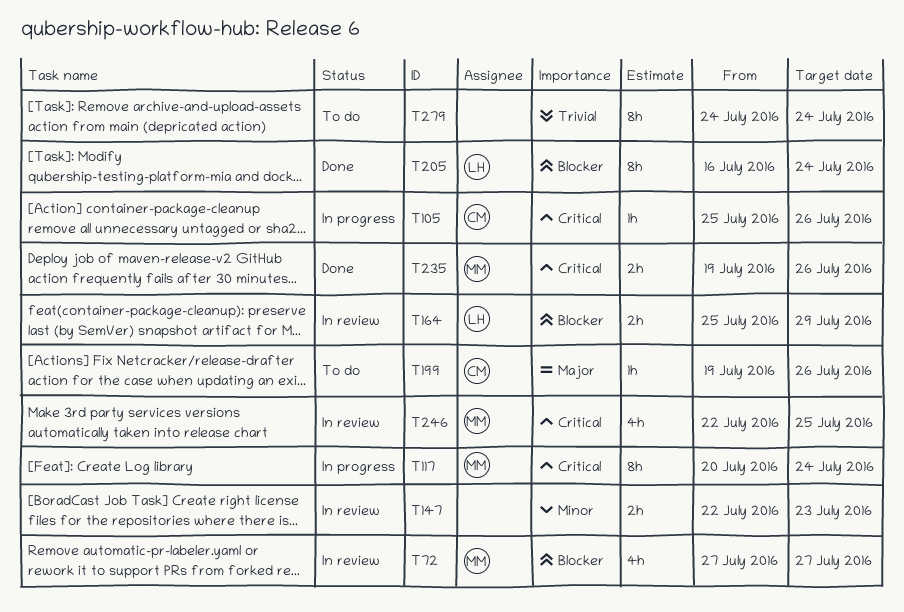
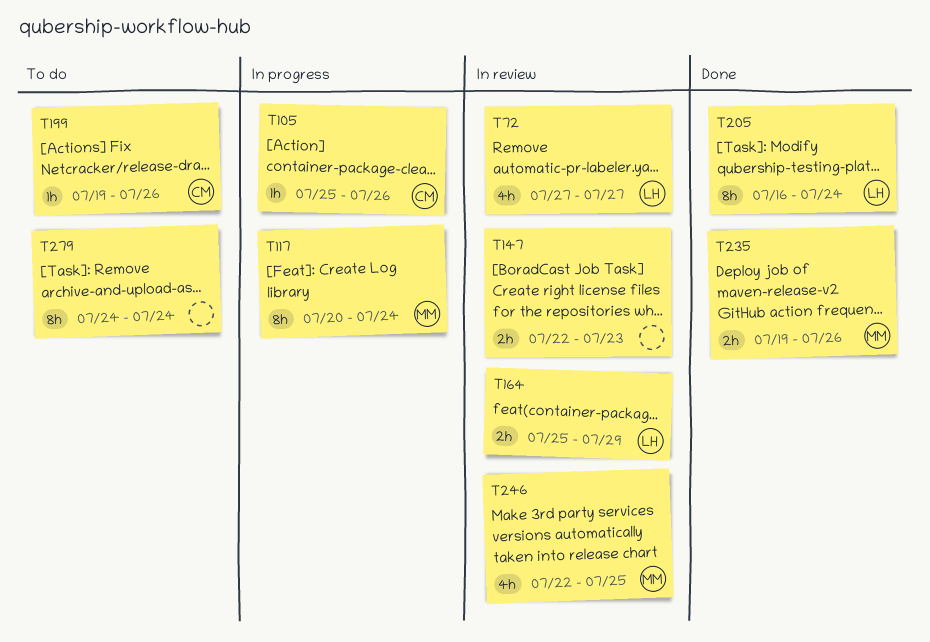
T72, owner: MM -> LH

